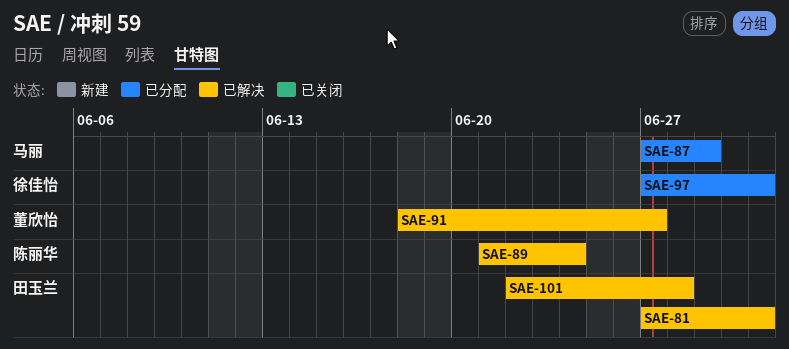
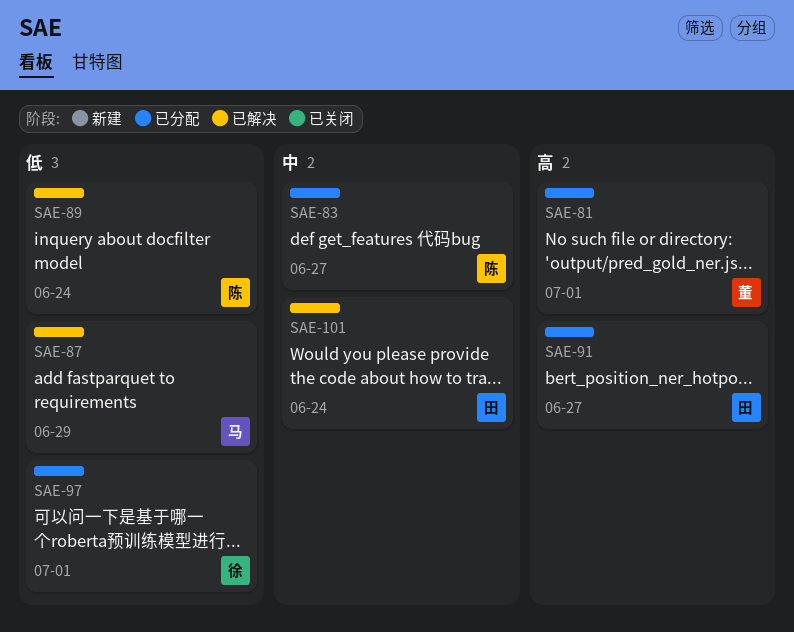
SAE-81, status: 已解决 -> 已分配
SAE-81, owner: 田玉兰 -> 董欣怡
SAE-83: none -> present
SAE-87, status: 已分配 -> 已解决
SAE-91, status: 已解决 -> 已分配
SAE-91, owner: 董欣怡 -> 田玉兰
SAE-101, due: Jun 28 -> Jun 24

